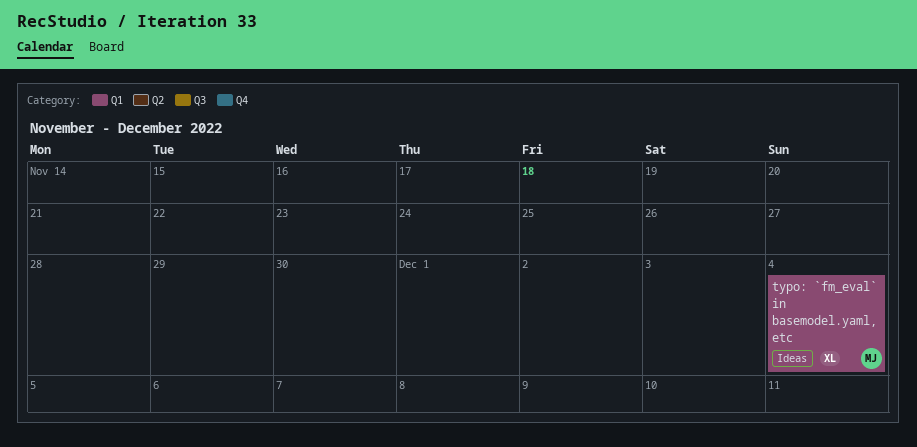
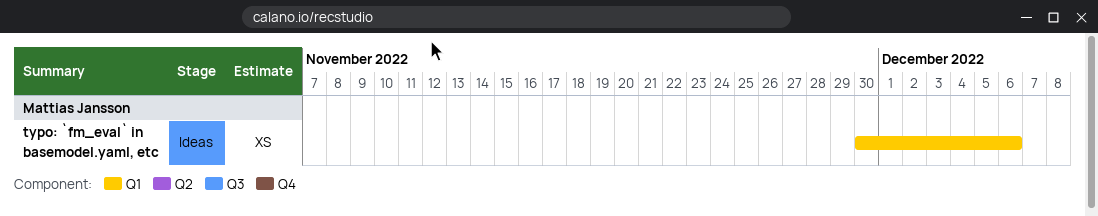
typo: `fm_eval` in basemodel.yaml, etc, estimate: XL -> XS
typo: `fm_eval` in basemodel.yaml, etc, due: Dec 4 -> Dec 6

